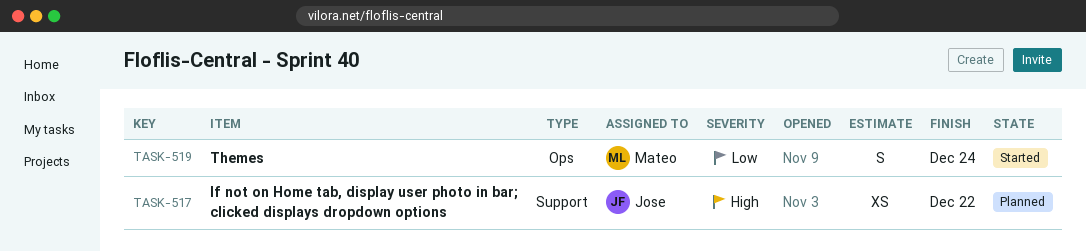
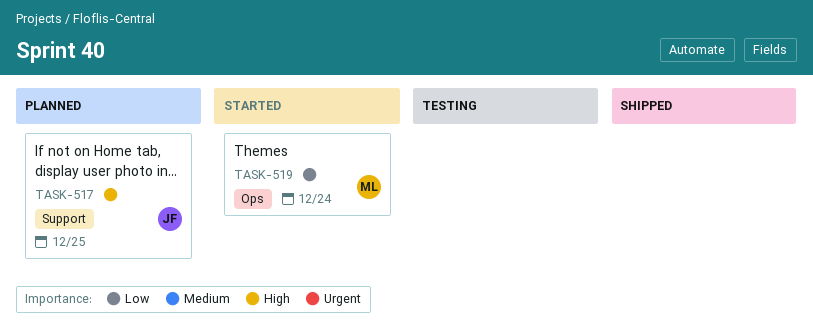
TASK-517, due: Dec 22 -> Dec 25

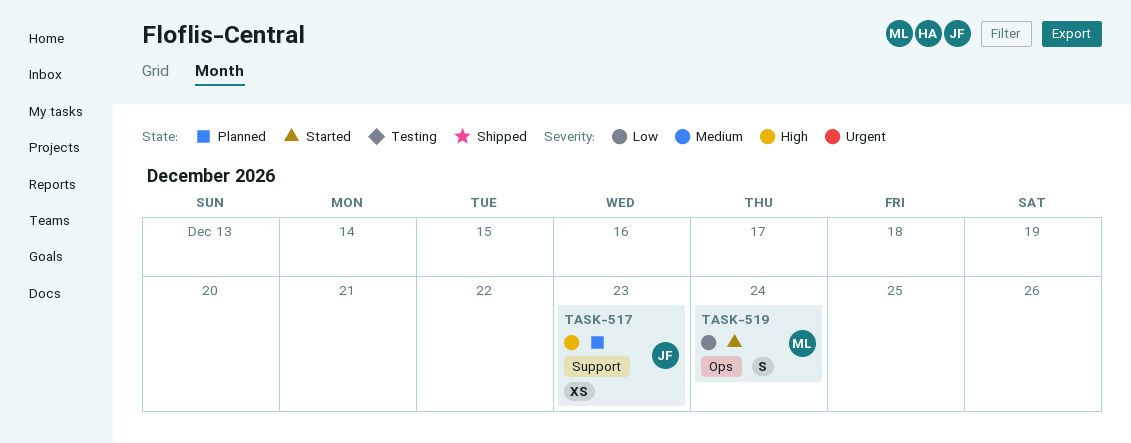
TASK-517, due: Dec 25 -> Dec 23

